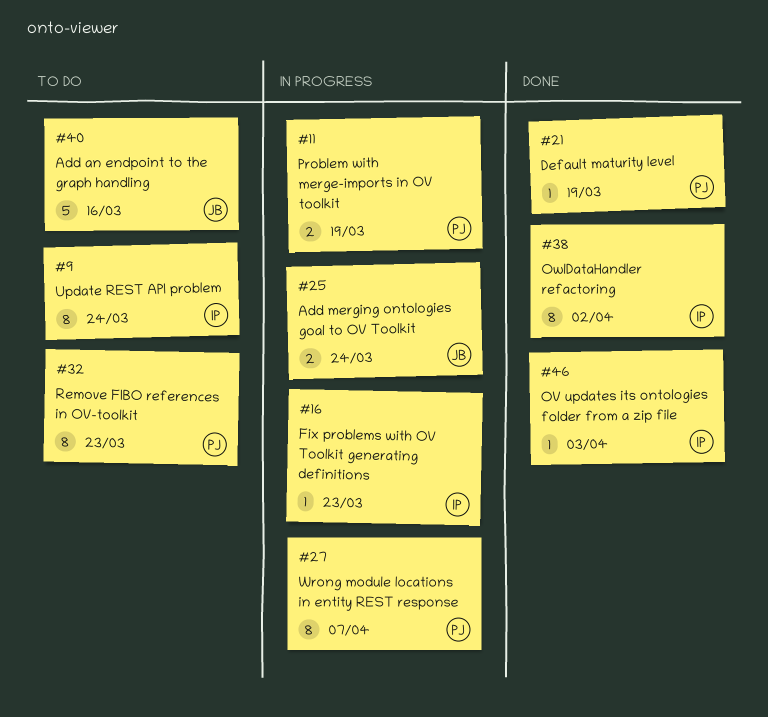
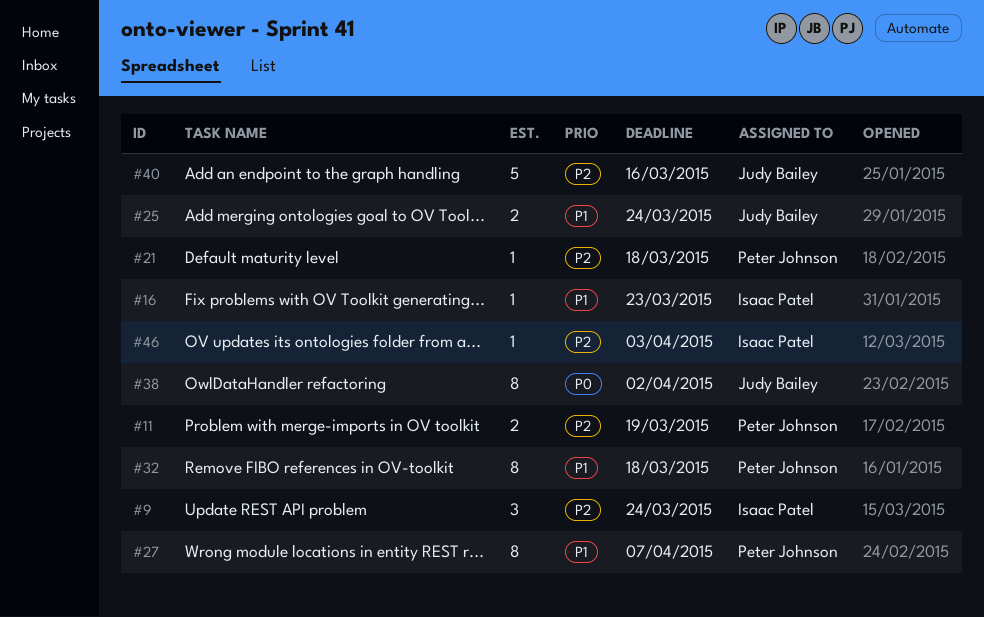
#9, estimate: 8 -> 3
#21, due: Mar 19 -> Mar 18
#32, due: Mar 23 -> Mar 18
#38, owner: Isaac Patel -> Judy Bailey

